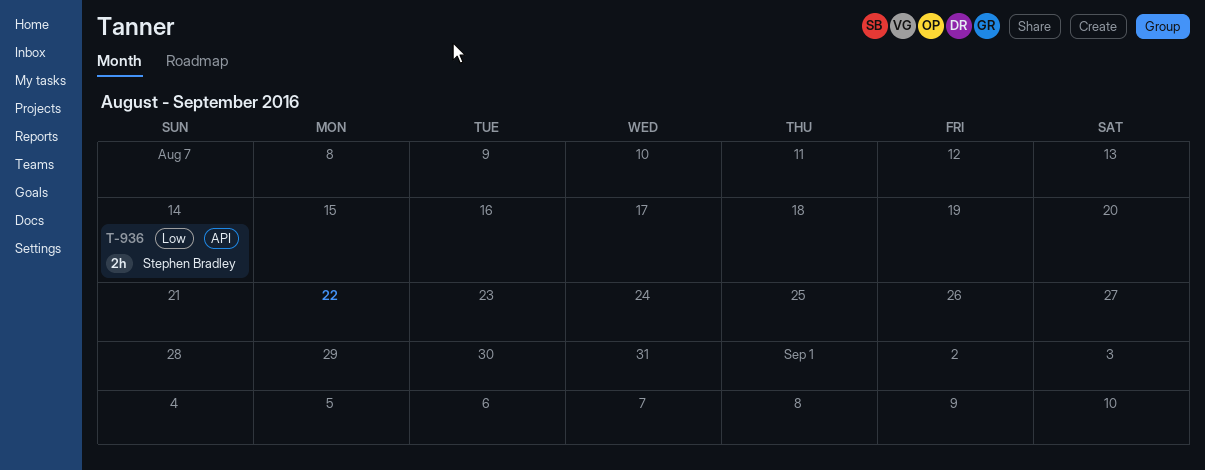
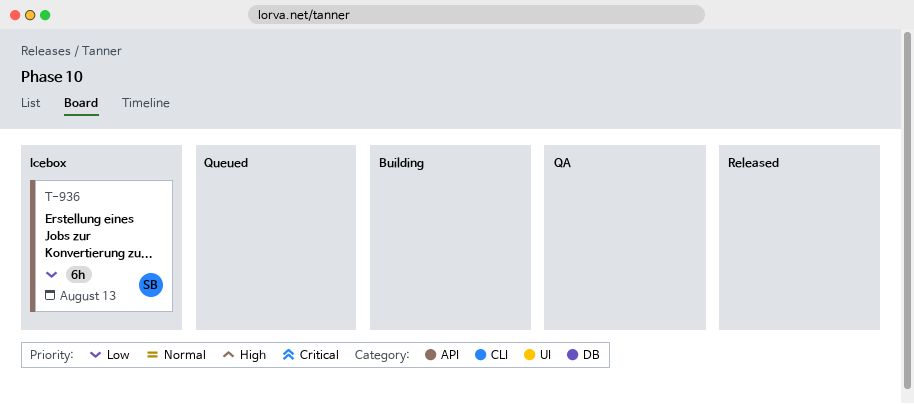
T-936, estimate: 2h -> 6h
T-936, due: Aug 14 -> Aug 13

